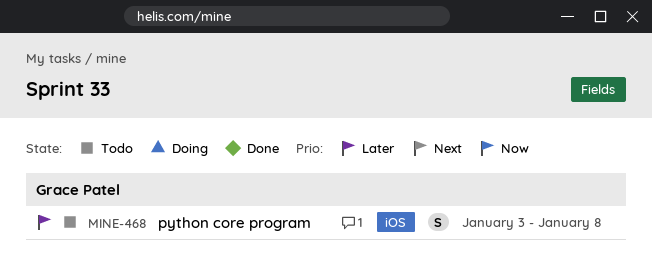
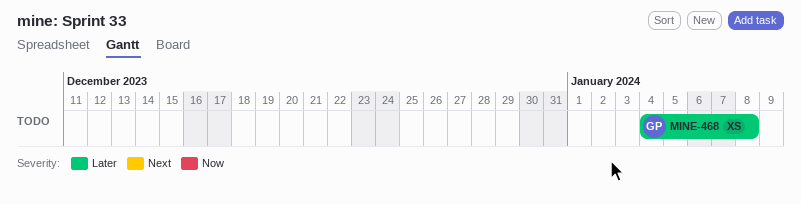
MINE-468, estimate: S -> XS
MINE-468, start: Jan 3 -> Jan 4

